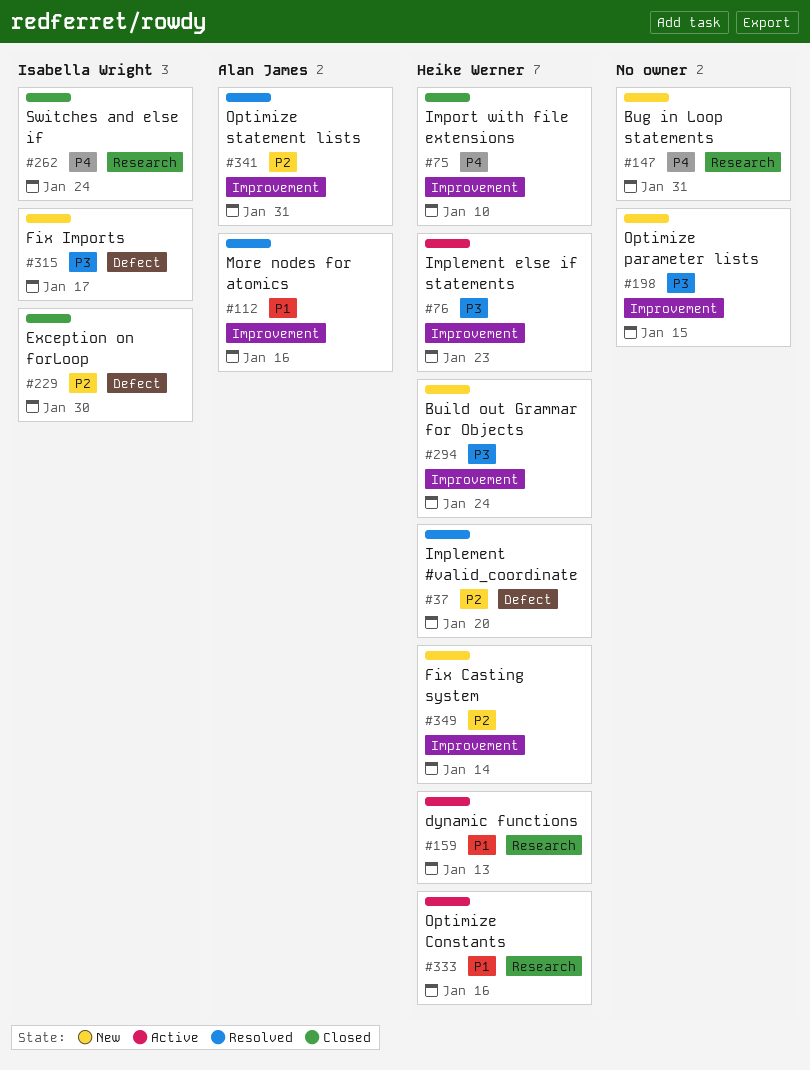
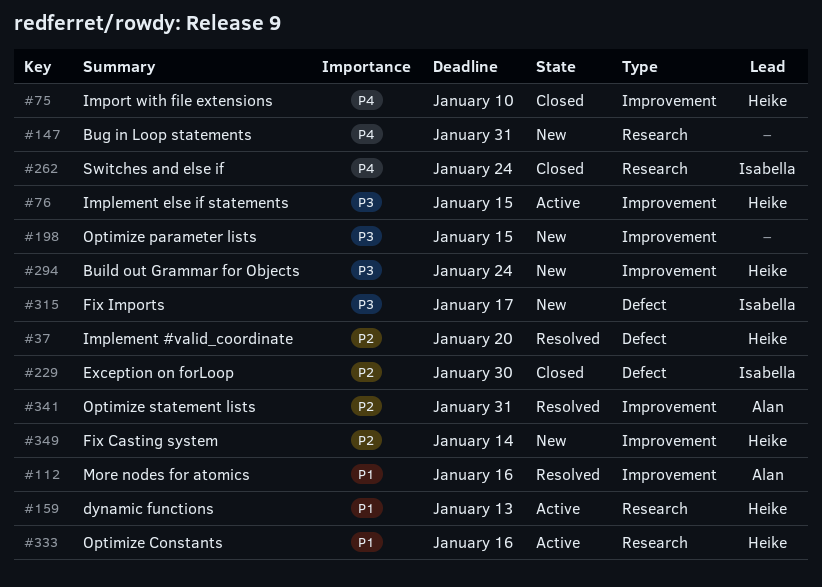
#76, due: Jan 23 -> Jan 15

